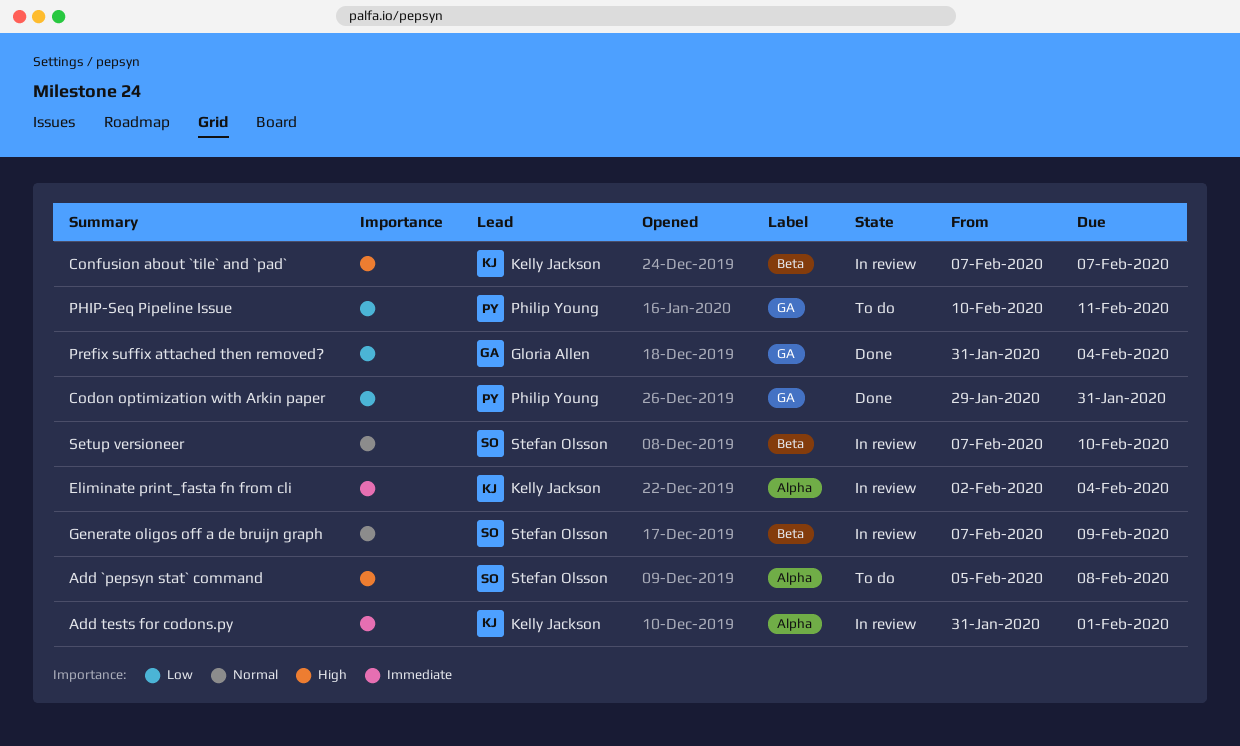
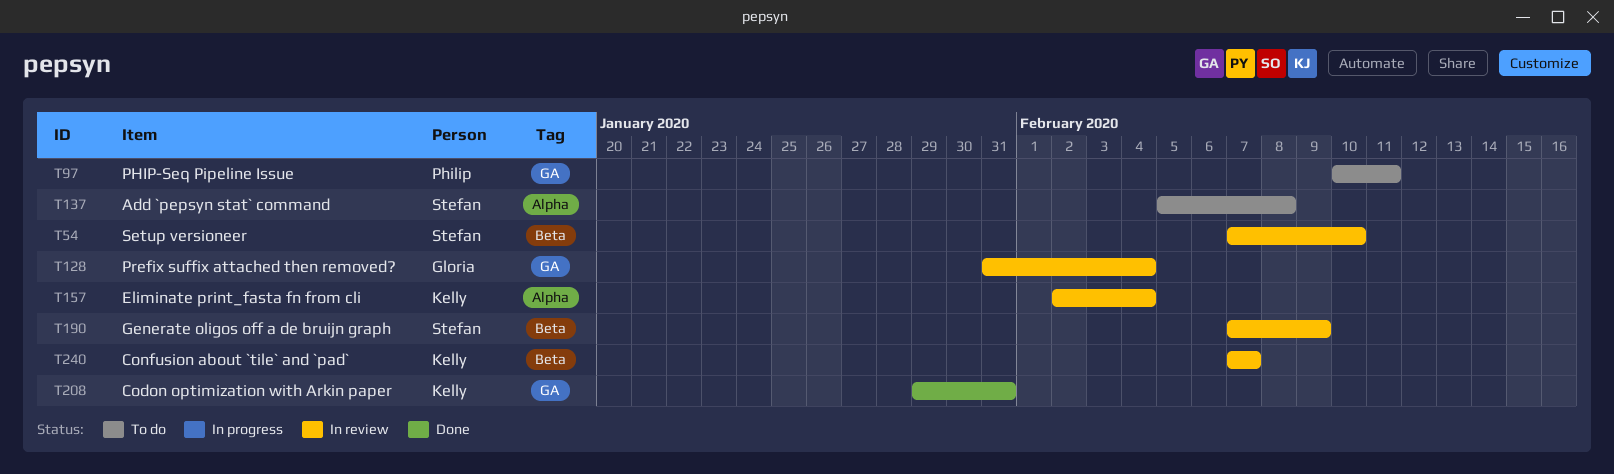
Add tests for codons.py: present -> none
Codon optimization with Arkin paper, owner: Philip Young -> Kelly Jackson
Prefix suffix attached then removed?, status: Done -> In review

